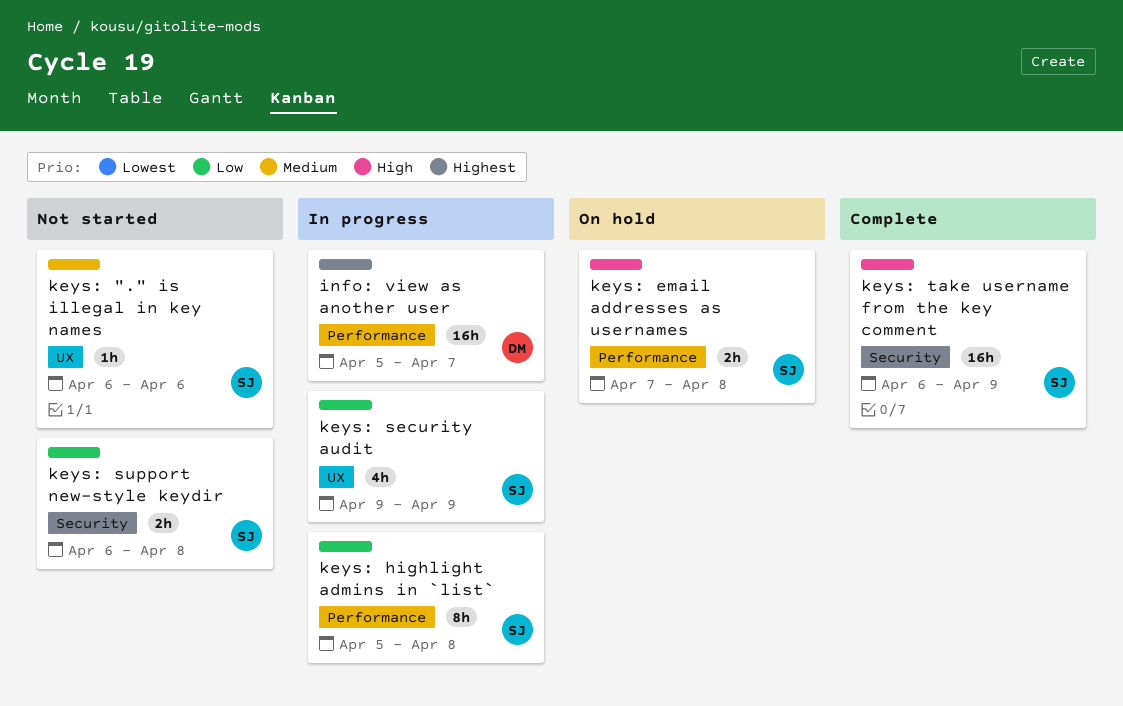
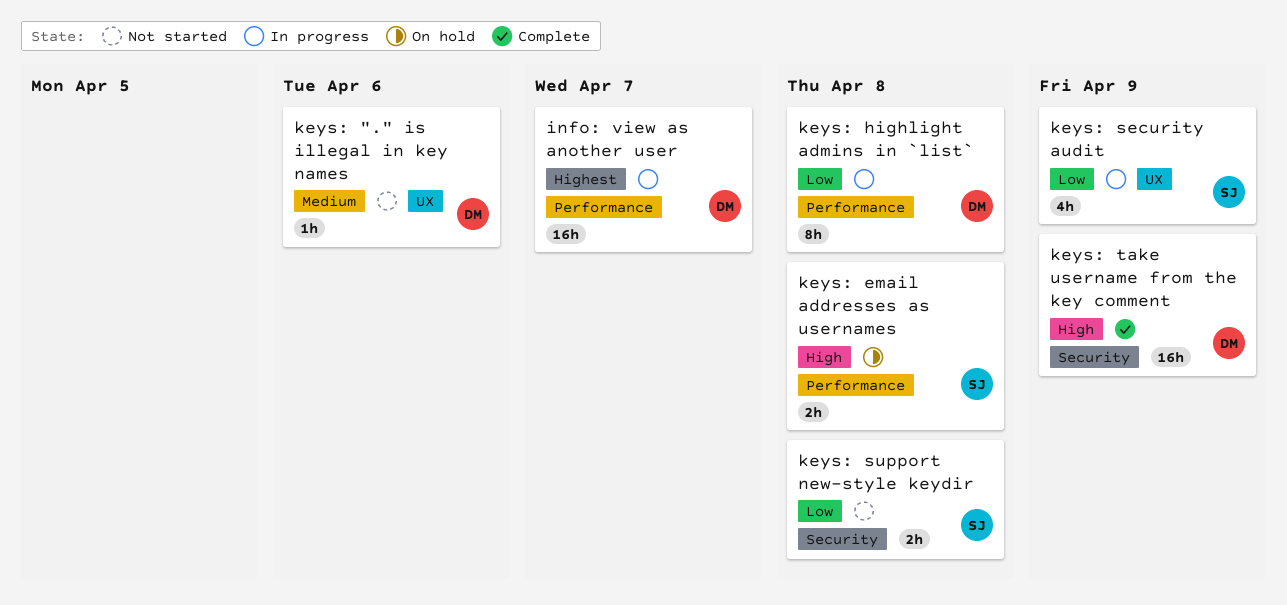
keys: "." is illegal in key names, owner: SJ -> DM
keys: highlight admins in `list`, owner: SJ -> DM
keys: take username from the key comment, owner: SJ -> DM

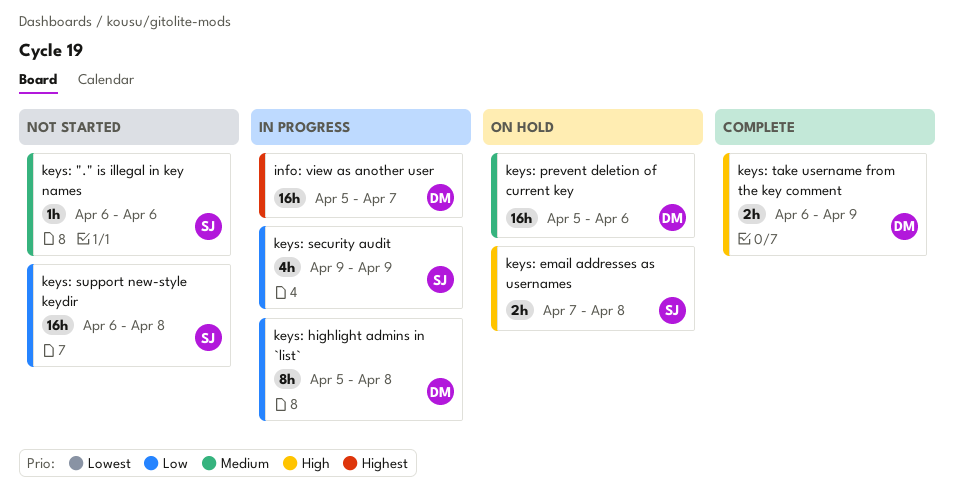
keys: "." is illegal in key names, owner: DM -> SJ
keys: prevent deletion of current key: none -> present
keys: support new-style keydir, estimate: 2h -> 16h
keys: take username from the key comment, estimate: 16h -> 2h

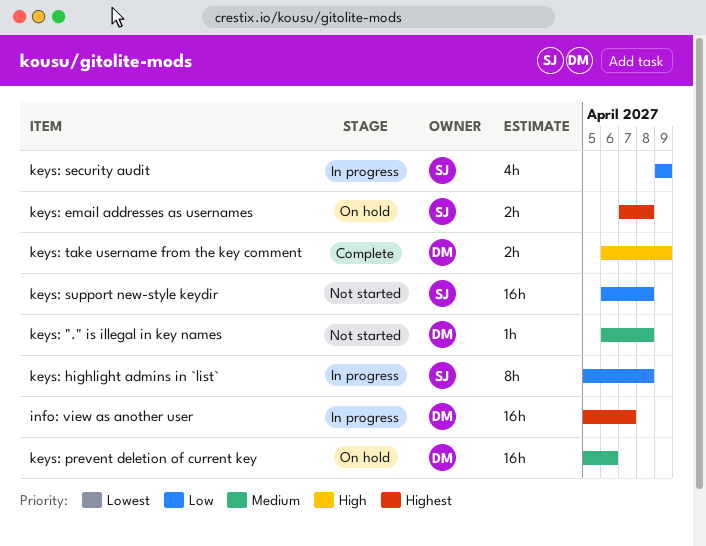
keys: "." is illegal in key names, owner: SJ -> DM
keys: "." is illegal in key names, due: Apr 6 -> Apr 8
keys: email addresses as usernames, priority: High -> Highest
keys: highlight admins in `list`, owner: DM -> SJ

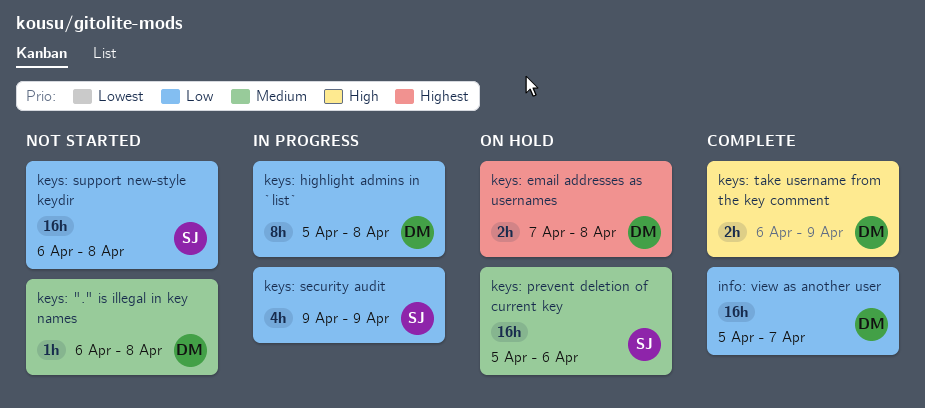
info: view as another user, status: In progress -> Complete
info: view as another user, priority: Highest -> Low
keys: email addresses as usernames, owner: SJ -> DM
keys: highlight admins in `list`, owner: SJ -> DM
keys: prevent deletion of current key, owner: DM -> SJ

